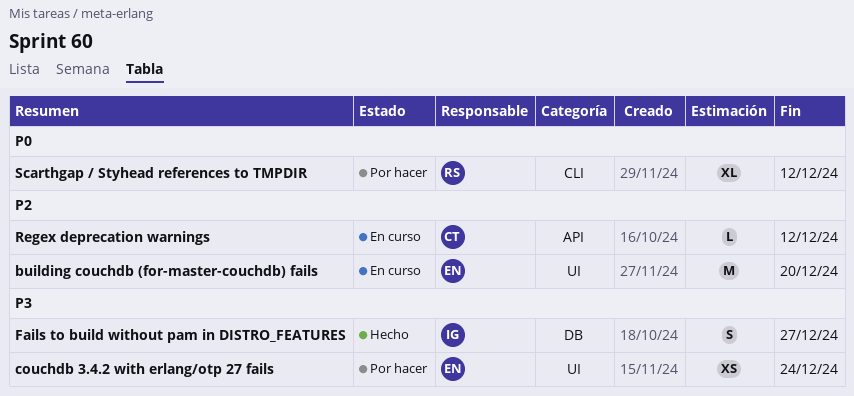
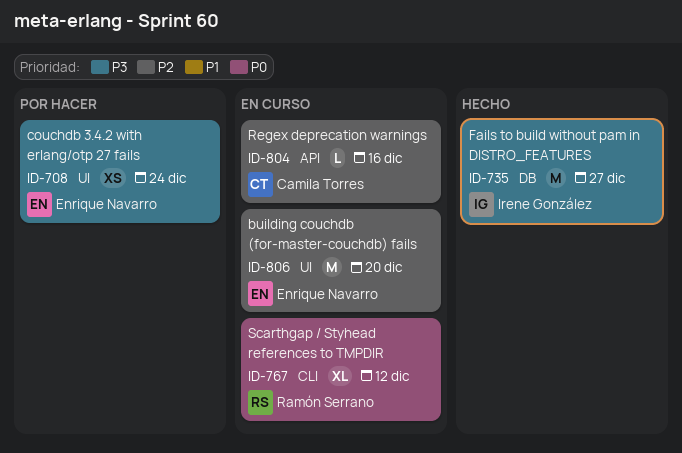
Fails to build without pam in DISTRO_FEATURES, estimate: S -> M
Regex deprecation warnings, due: Dec 12 -> Dec 16
Scarthgap / Styhead references to TMPDIR, status: Por hacer -> En curso

